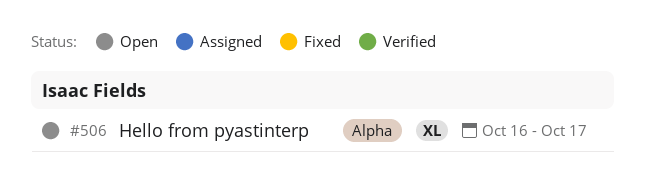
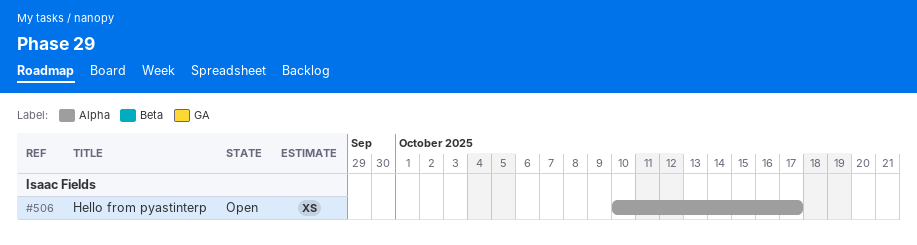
#506, estimate: XL -> XS
#506, start: Oct 16 -> Oct 10

